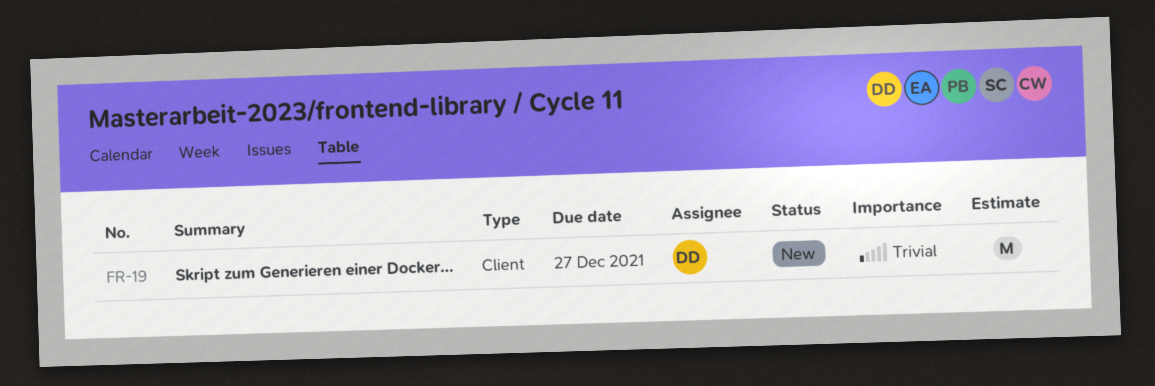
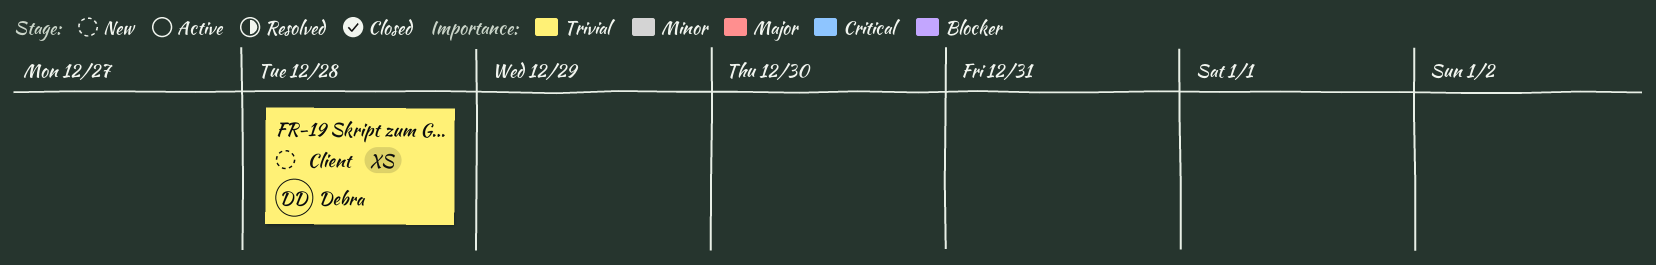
FR-19, estimate: M -> XS
FR-19, due: Dec 27 -> Dec 28

